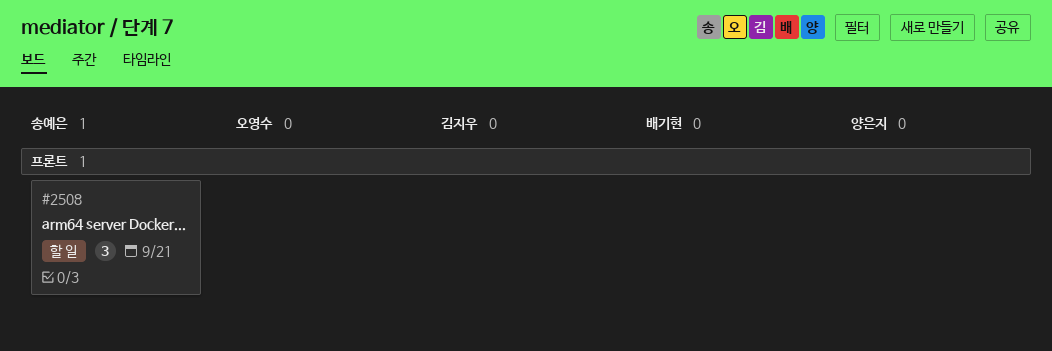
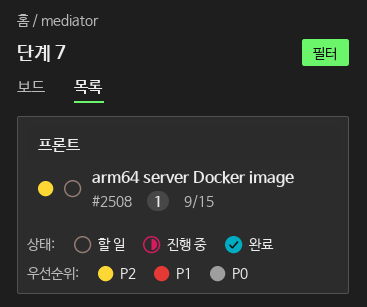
#2508, estimate: 3 -> 1
#2508, due: Sep 21 -> Sep 15

